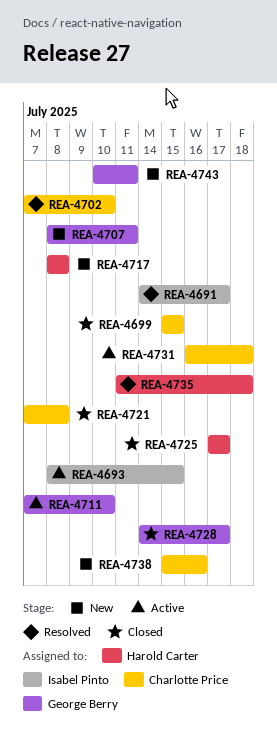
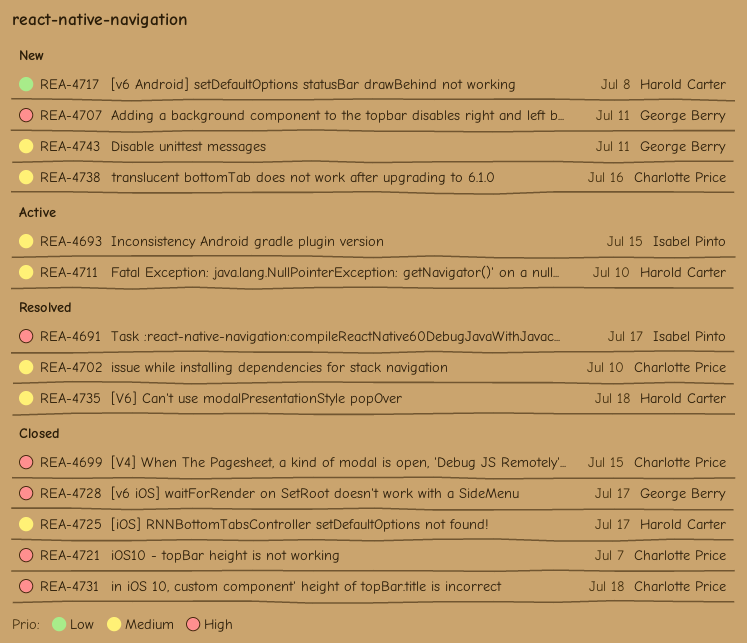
REA-4711, owner: George Berry -> Harold Carter
REA-4721, due: Jul 8 -> Jul 7
REA-4731, status: Active -> Closed

